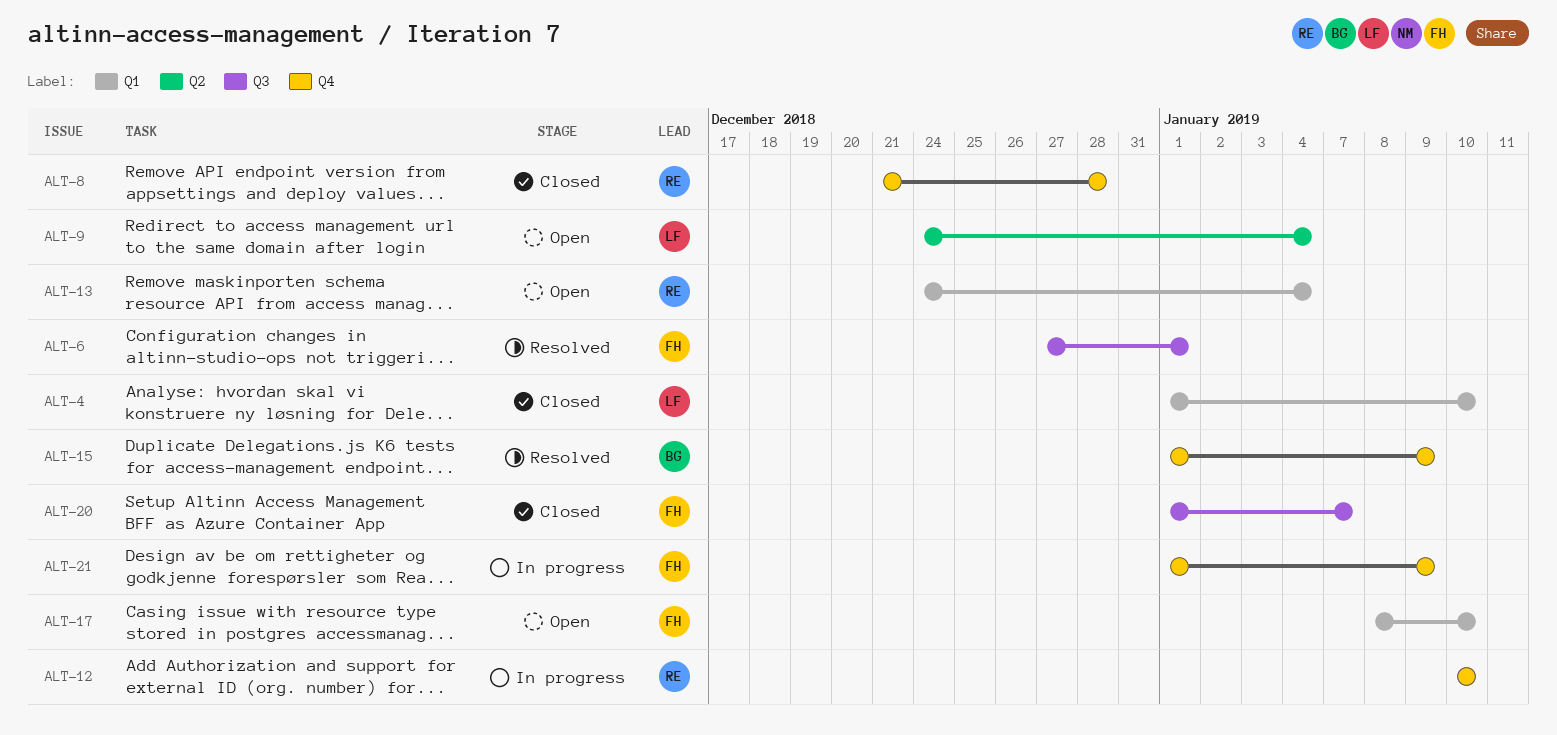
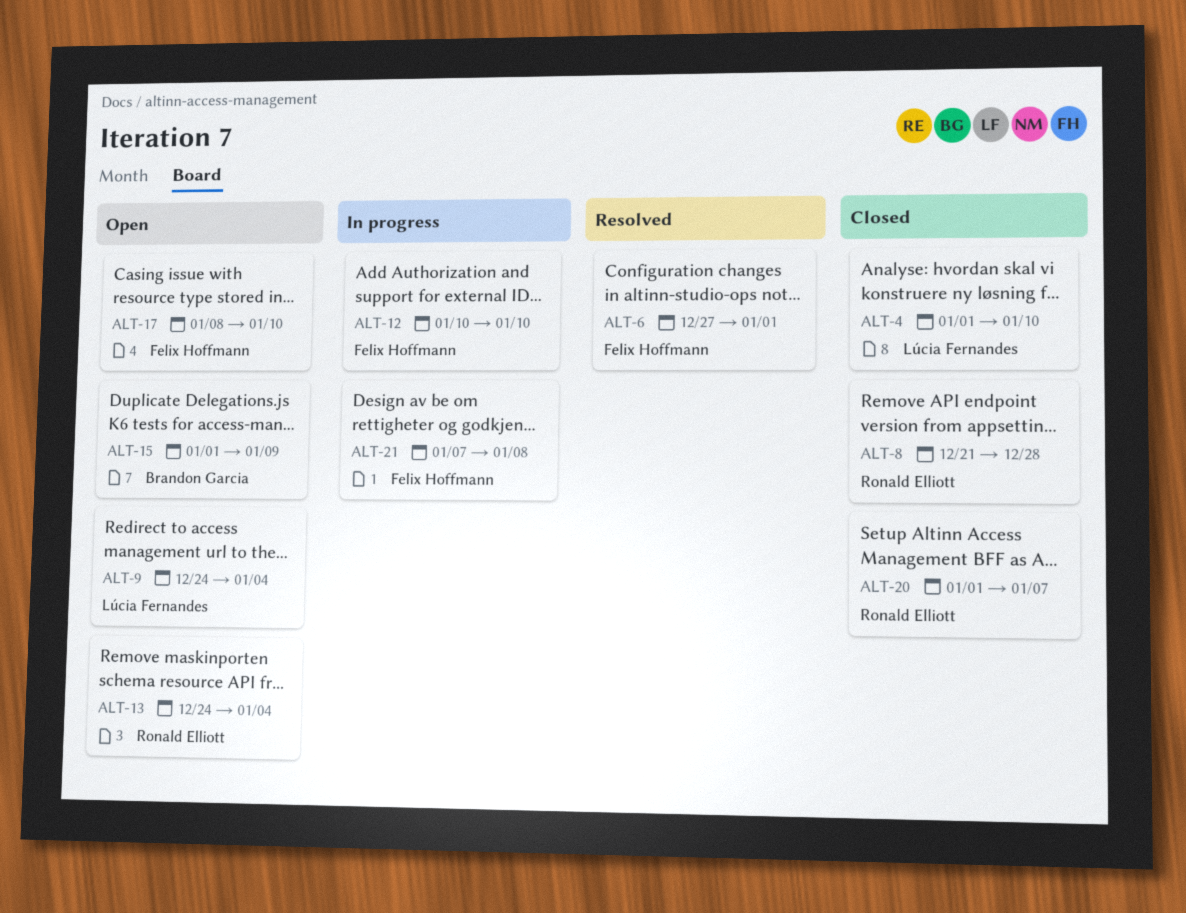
ALT-12, owner: Ronald Elliott -> Felix Hoffmann
ALT-15, status: Resolved -> Open
ALT-20, owner: Felix Hoffmann -> Ronald Elliott
ALT-21, start: Jan 1 -> Jan 7
ALT-21, due: Jan 9 -> Jan 8

